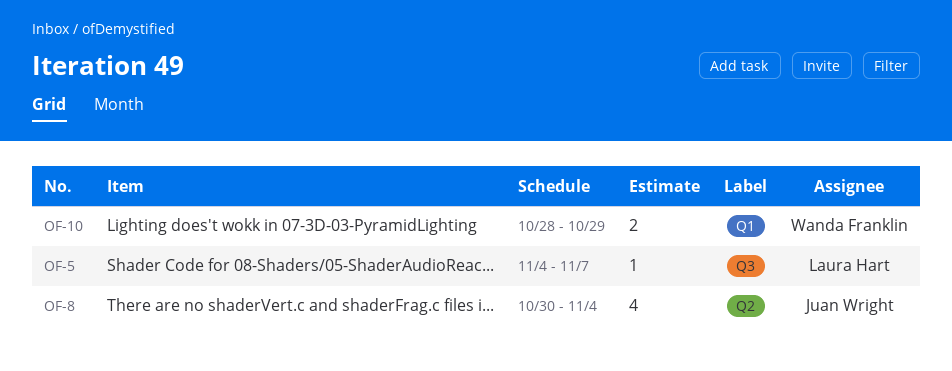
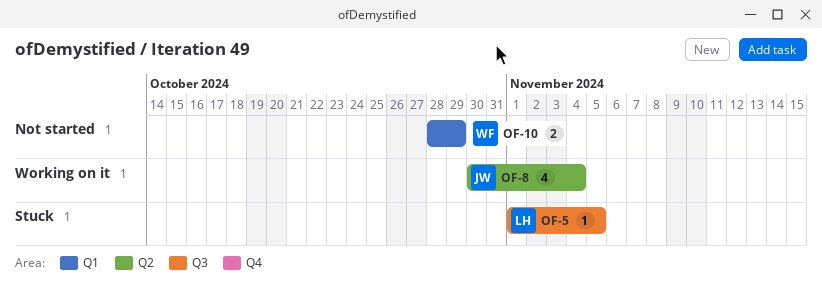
OF-5, start: Nov 4 -> Nov 1
OF-5, due: Nov 7 -> Nov 5

